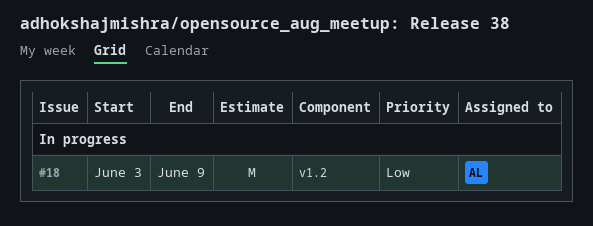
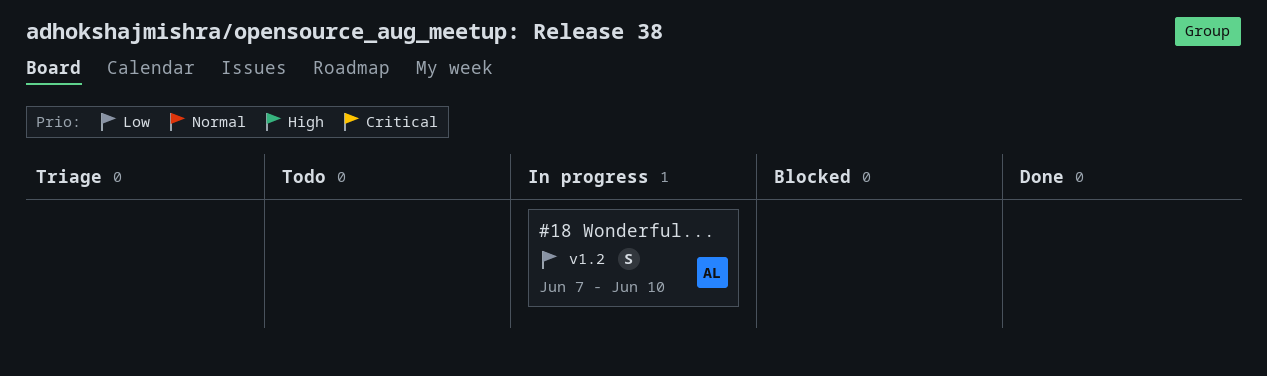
#18, estimate: M -> S
#18, start: Jun 3 -> Jun 7
#18, due: Jun 9 -> Jun 10

